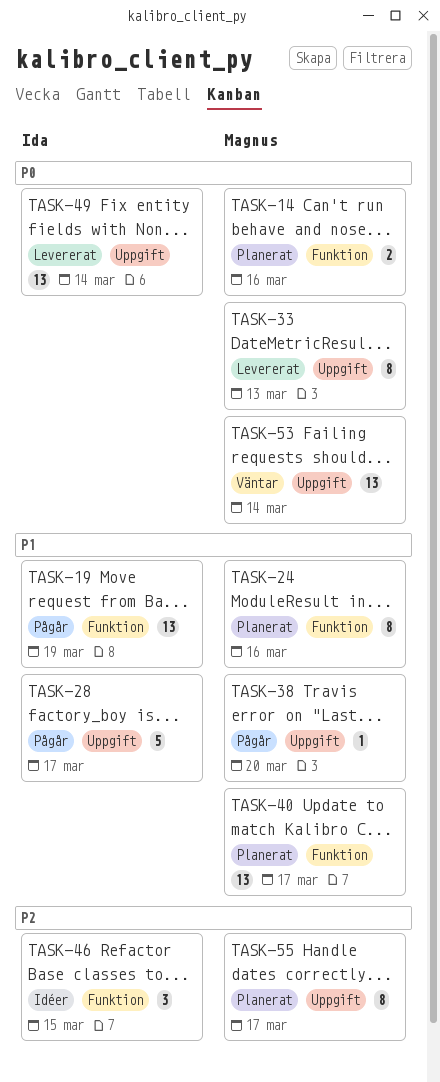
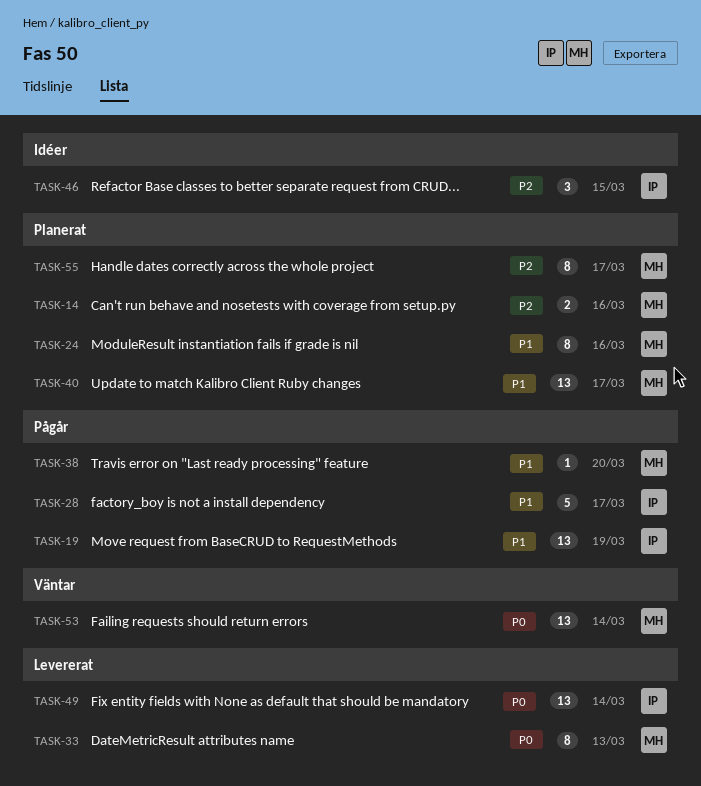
TASK-14, priority: P0 -> P2

